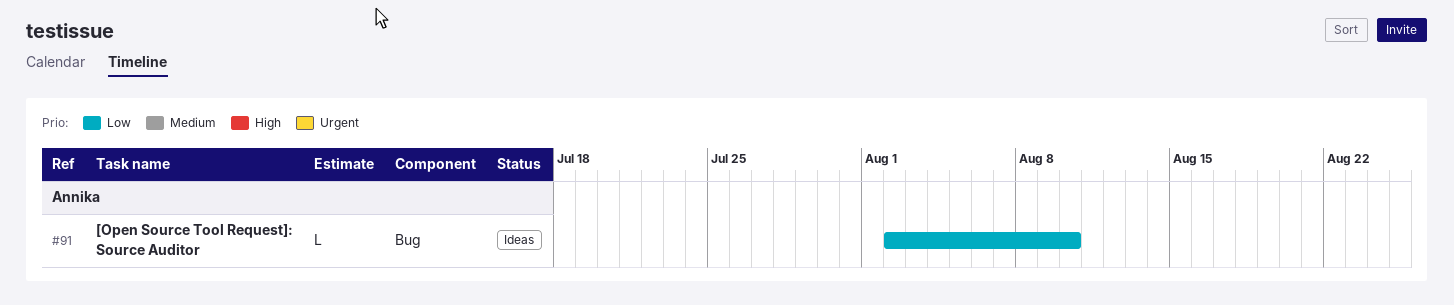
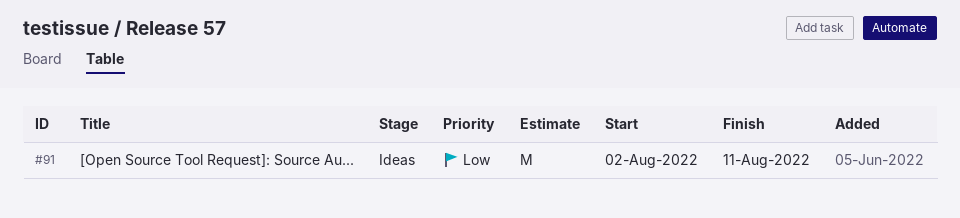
#91, estimate: L -> M
#91, due: Aug 10 -> Aug 11

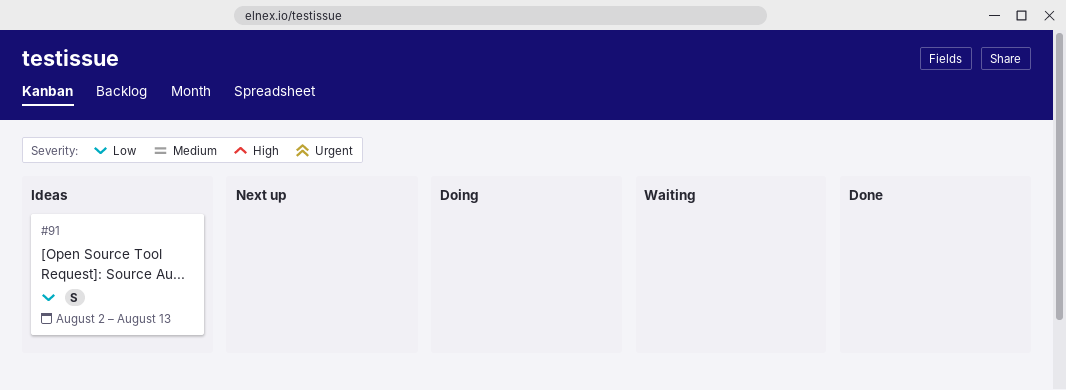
#91, estimate: M -> S
#91, due: Aug 11 -> Aug 13

